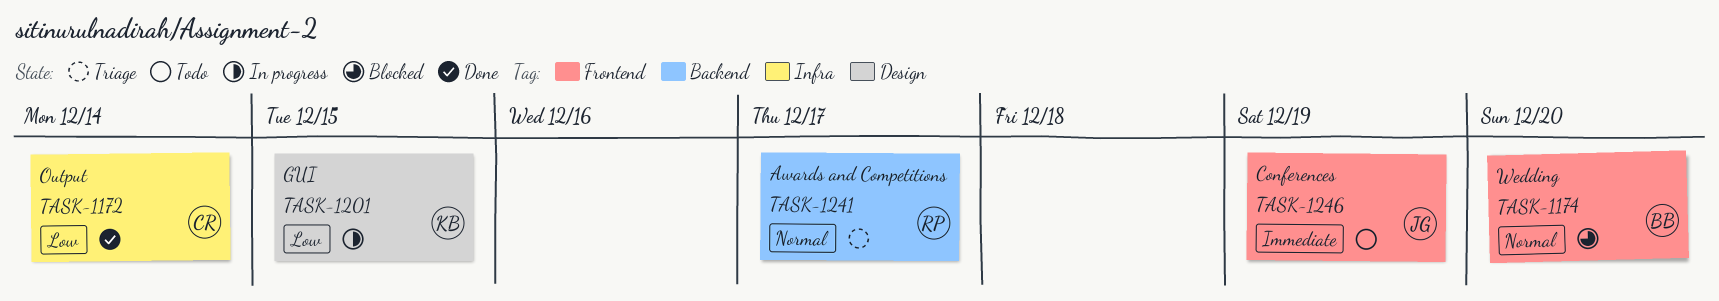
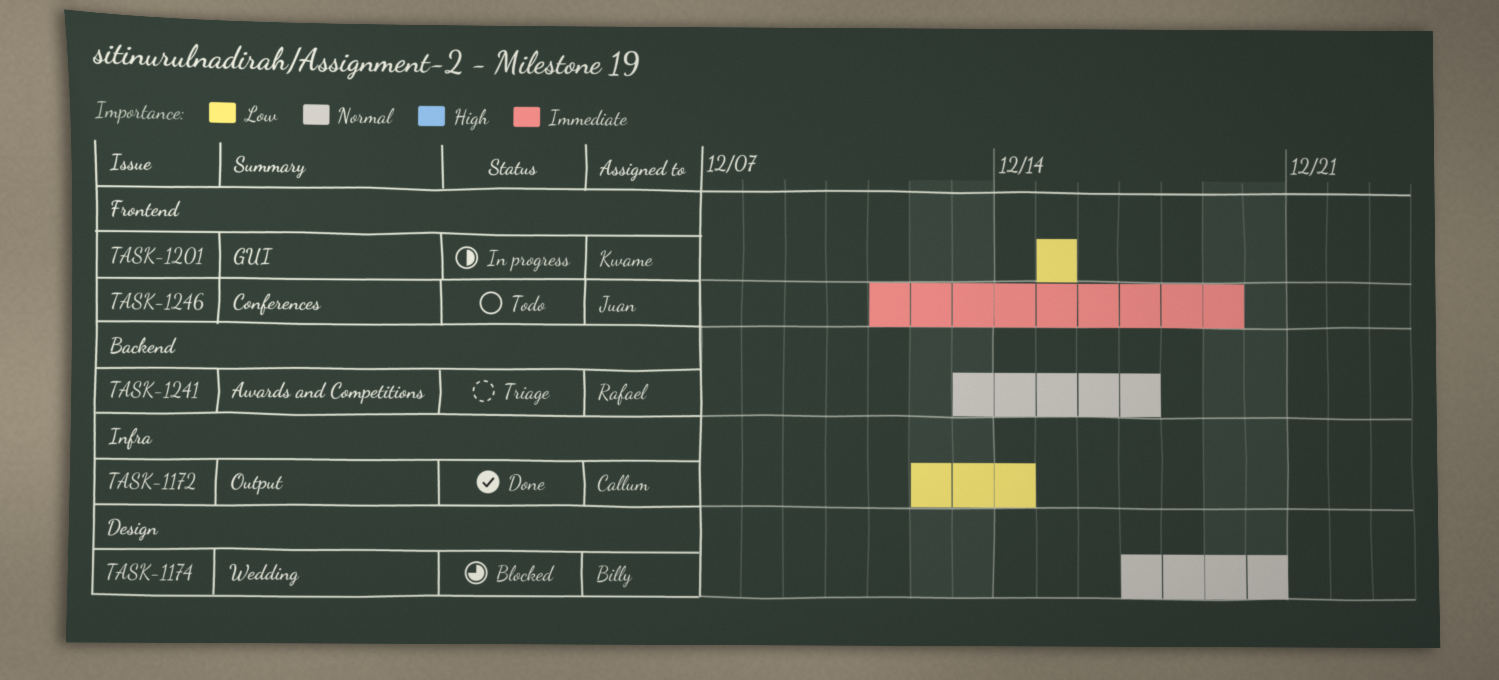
TASK-1174, label: Frontend -> Design
TASK-1201, label: Design -> Frontend

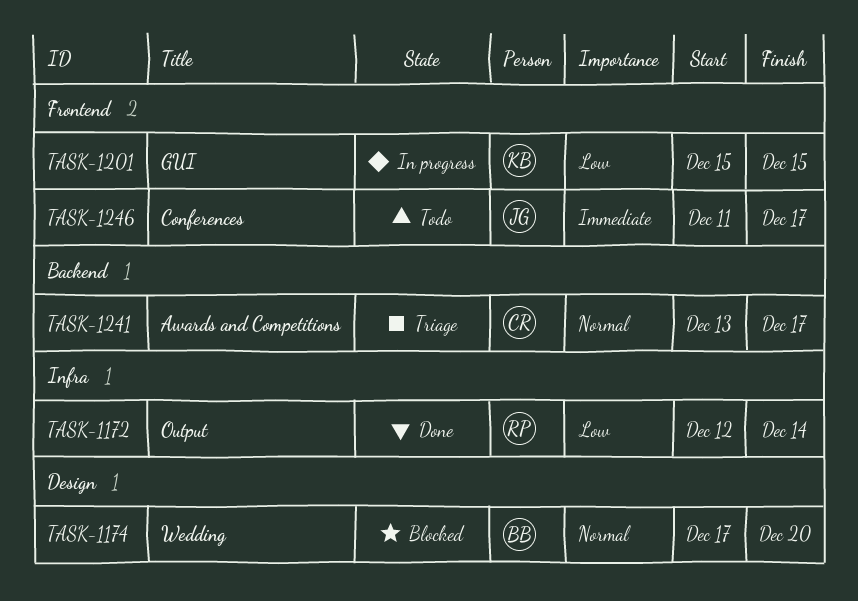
TASK-1172, owner: Callum -> Rafael
TASK-1241, owner: Rafael -> Callum
TASK-1246, due: Dec 19 -> Dec 17

